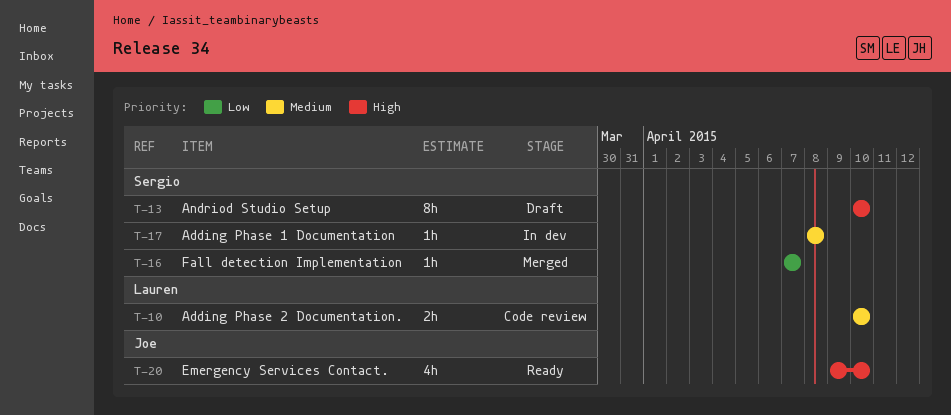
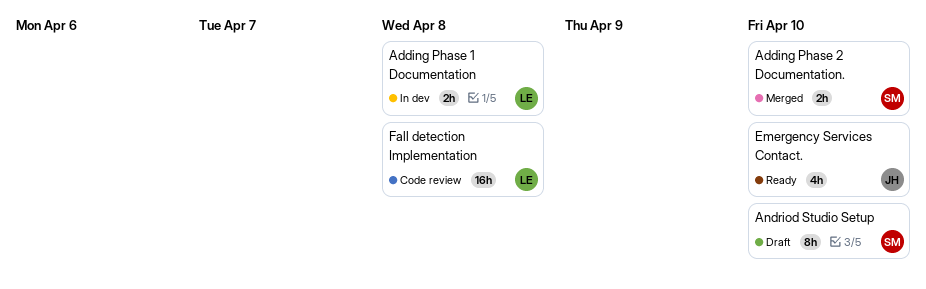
Adding Phase 1 Documentation, owner: Sergio -> Lauren
Adding Phase 1 Documentation, estimate: 1h -> 2h
Adding Phase 2 Documentation., status: Code review -> Merged
Adding Phase 2 Documentation., owner: Lauren -> Sergio
Fall detection Implementation, status: Merged -> Code review
Fall detection Implementation, owner: Sergio -> Lauren
Fall detection Implementation, estimate: 1h -> 16h
Fall detection Implementation, due: Apr 7 -> Apr 8

